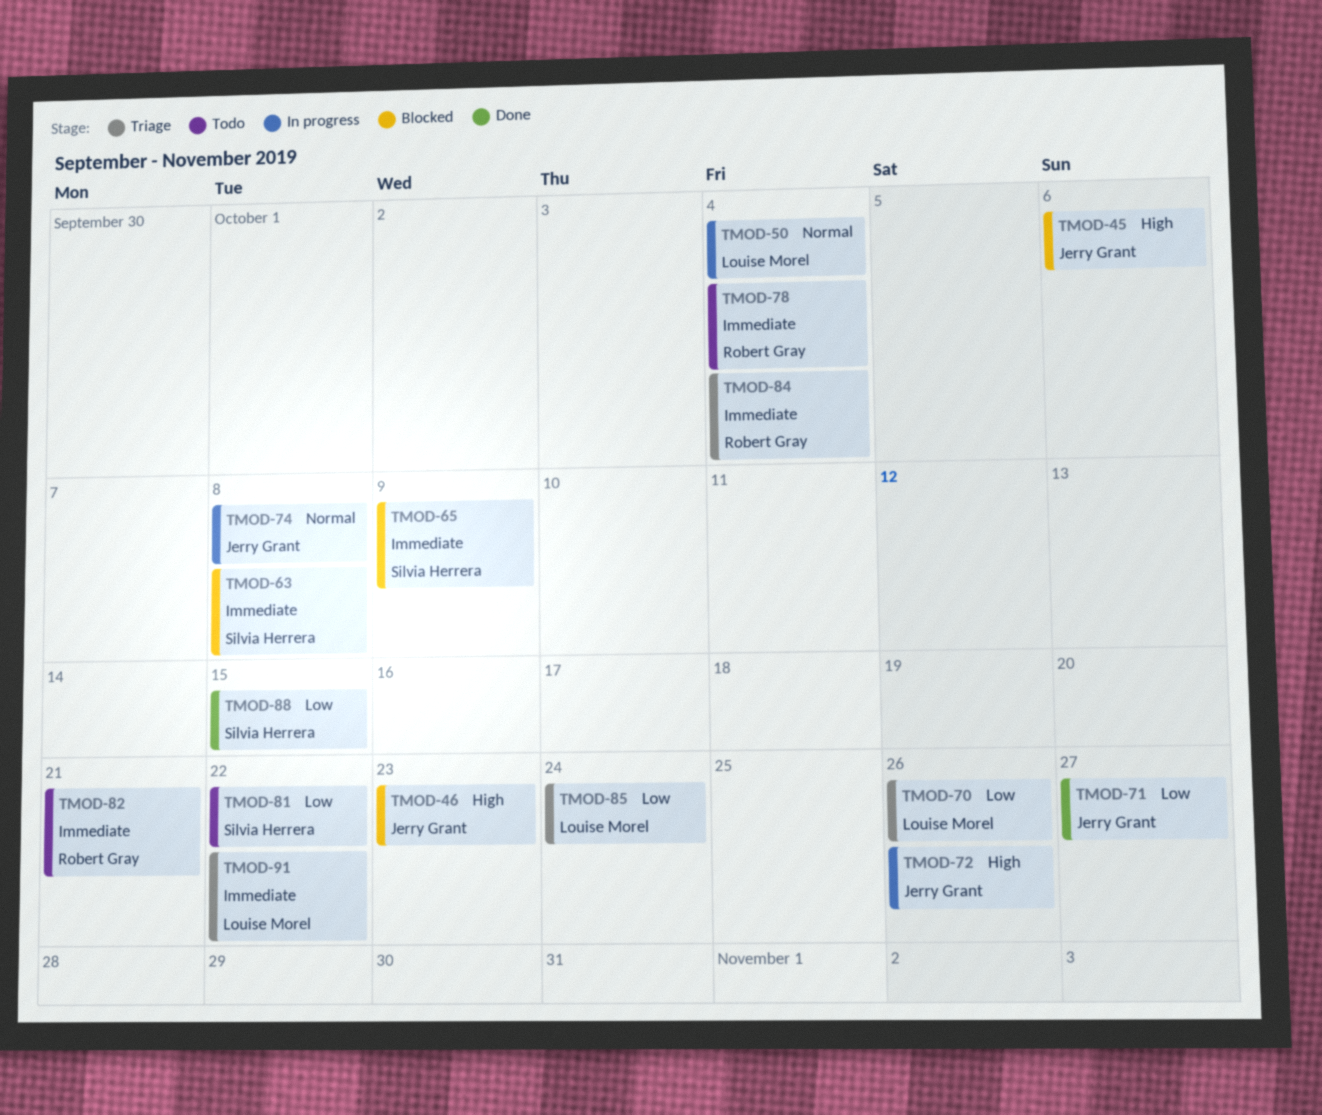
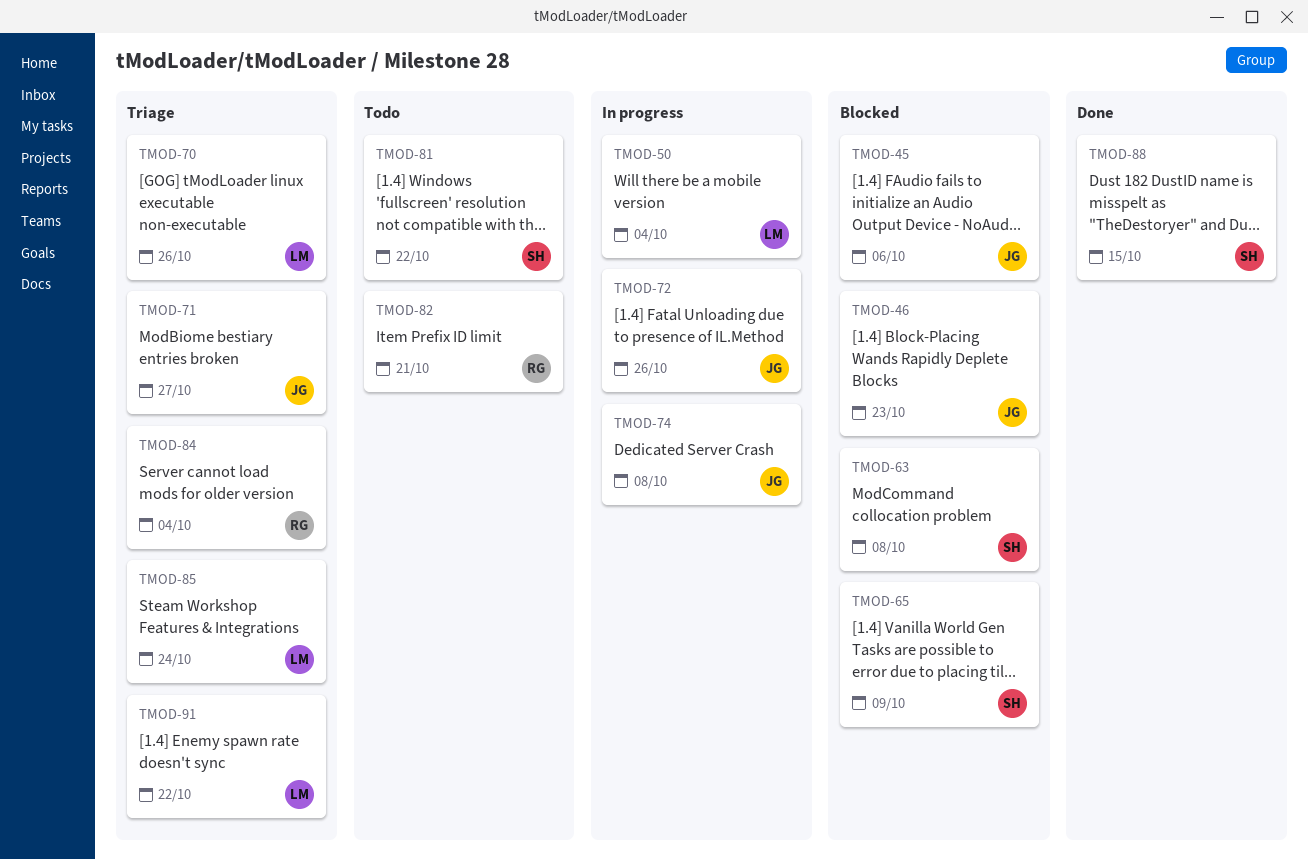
TMOD-71, status: Done -> Triage
TMOD-78: present -> none

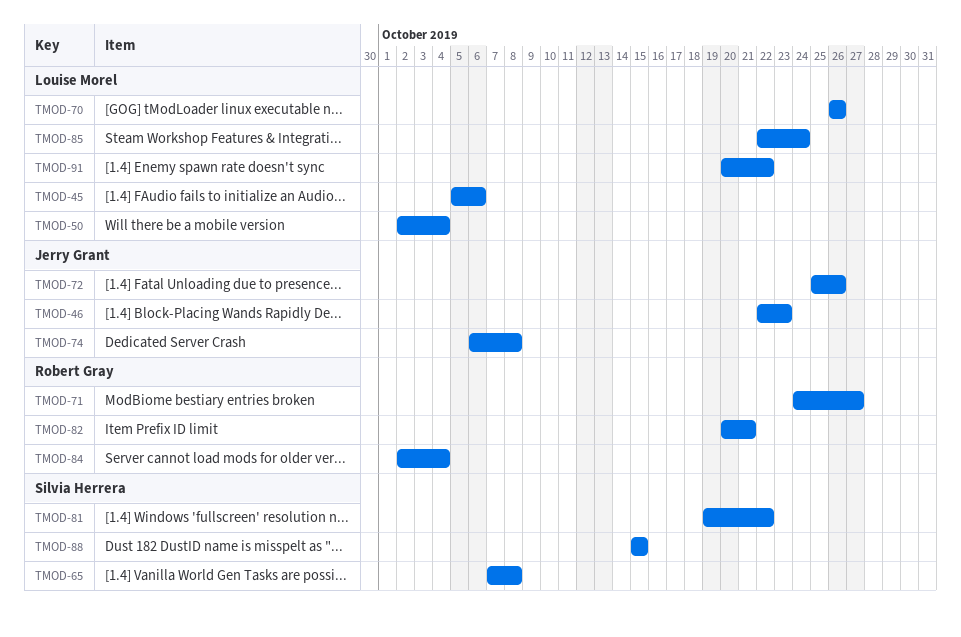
TMOD-45, owner: Jerry Grant -> Louise Morel
TMOD-63: present -> none
TMOD-65, due: Oct 9 -> Oct 8
TMOD-71, owner: Jerry Grant -> Robert Gray

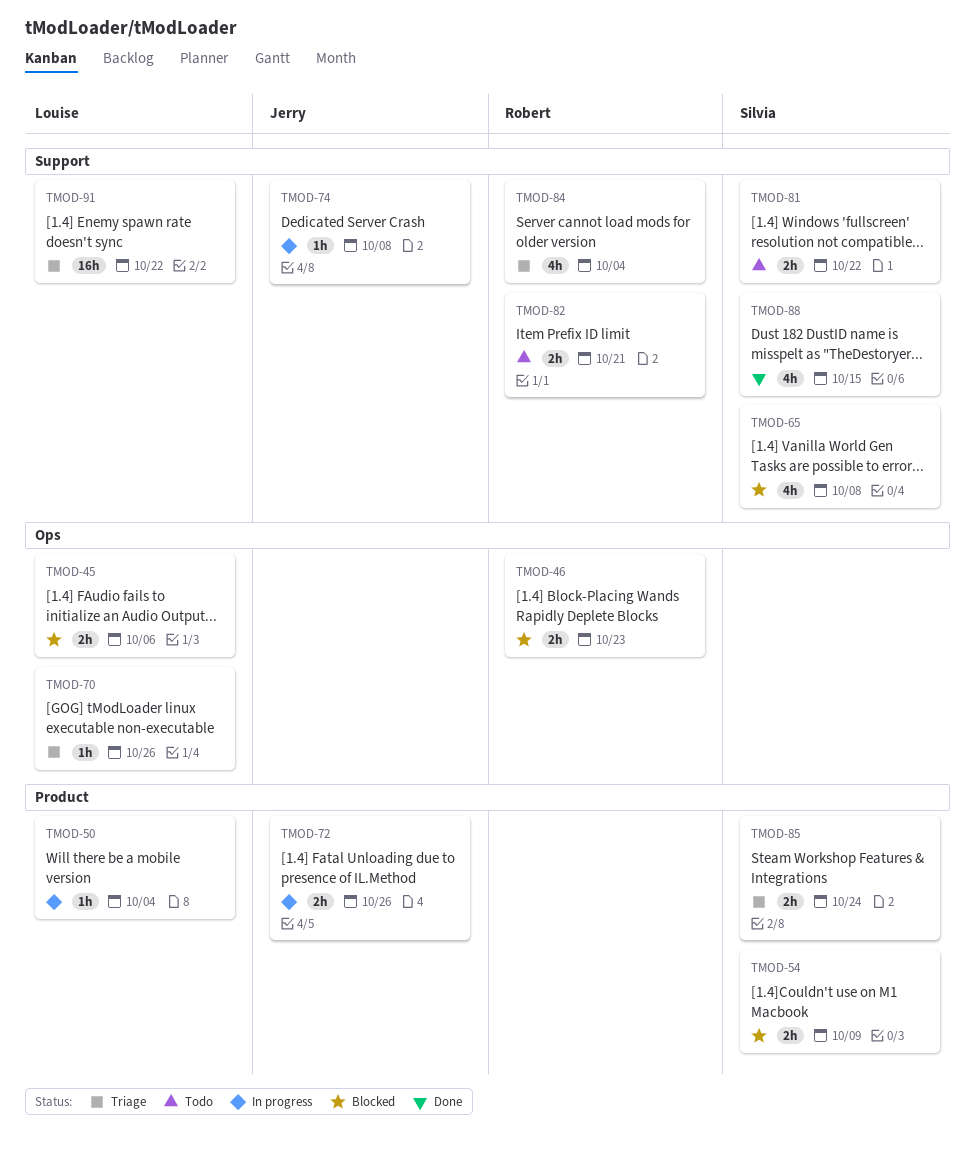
TMOD-46, owner: Jerry Grant -> Robert Gray
TMOD-54: none -> present
TMOD-71: present -> none
TMOD-85, owner: Louise Morel -> Silvia Herrera

